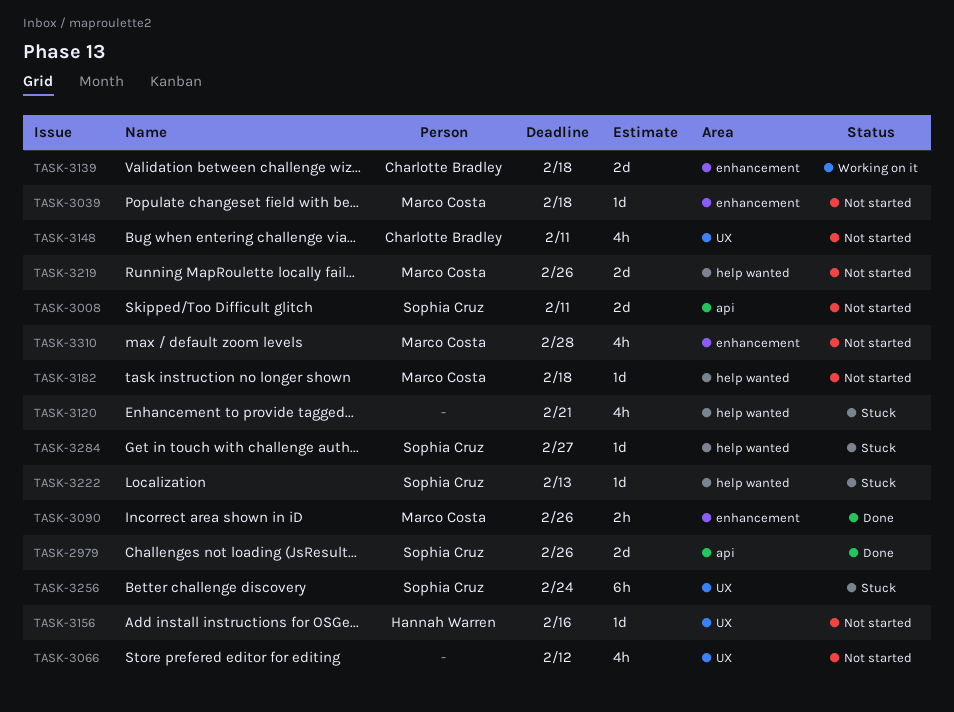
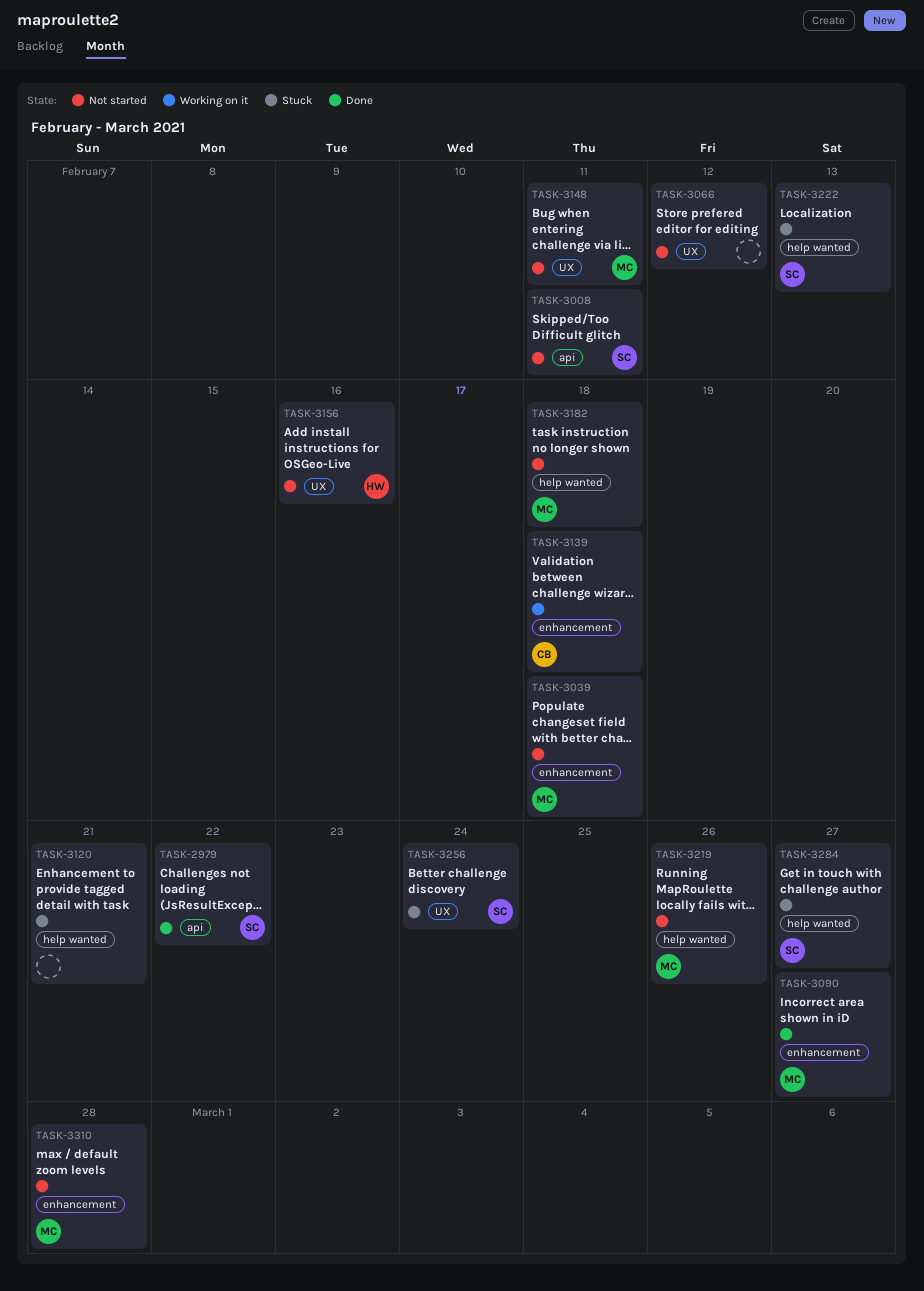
TASK-2979, due: Feb 26 -> Feb 22
TASK-3090, due: Feb 26 -> Feb 27
TASK-3148, owner: Charlotte Bradley -> Marco Costa

